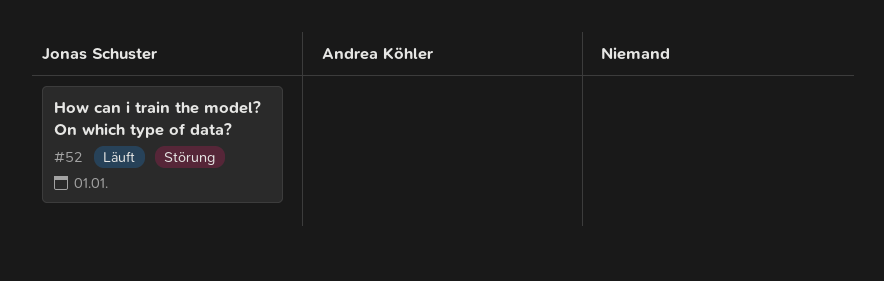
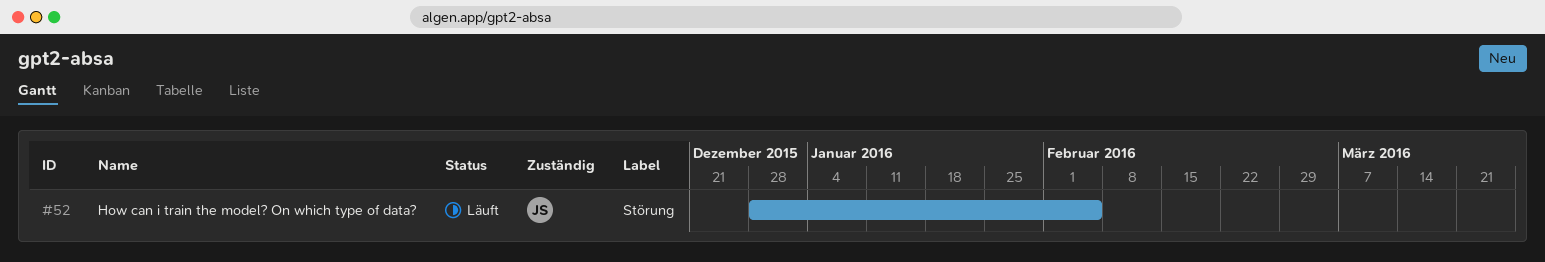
#52, due: Jan 1 -> Feb 5

